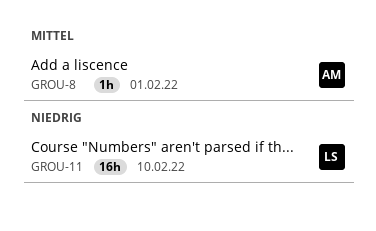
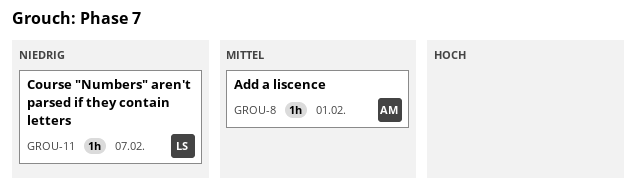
GROU-11, estimate: 16h -> 1h
GROU-11, due: Feb 10 -> Feb 7

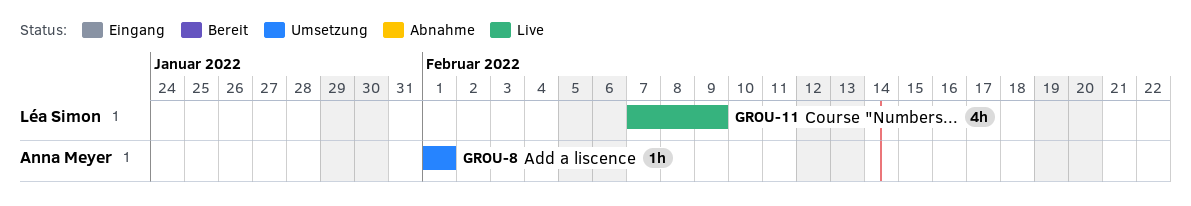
GROU-11, estimate: 1h -> 4h
GROU-11, due: Feb 7 -> Feb 9

